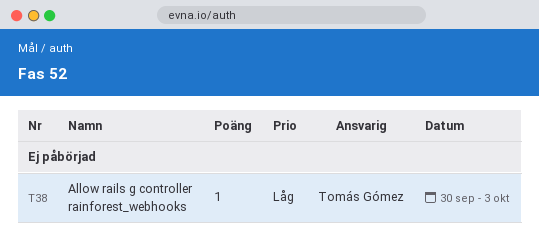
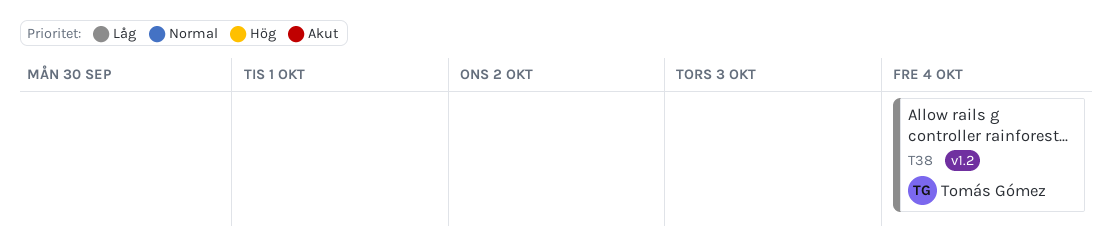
T38, due: Oct 3 -> Oct 4

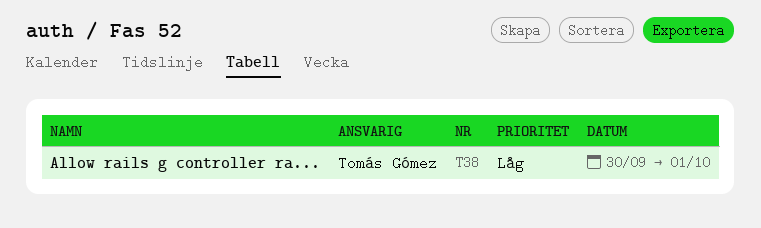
T38, due: Oct 4 -> Oct 1

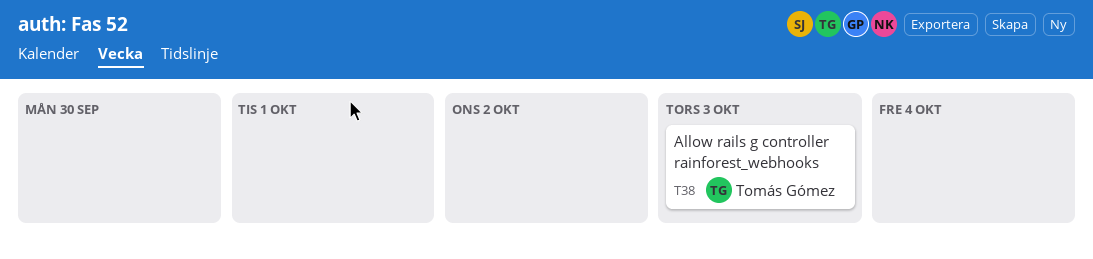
T38, due: Oct 1 -> Oct 3

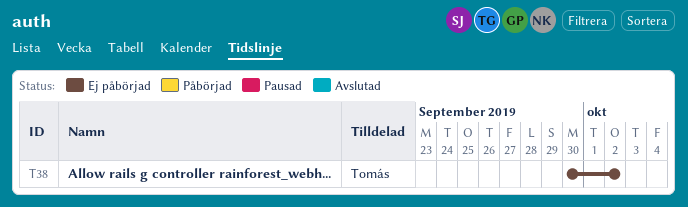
T38, due: Oct 3 -> Oct 2

